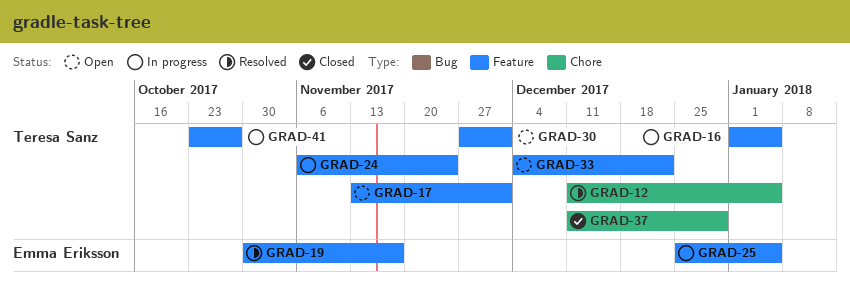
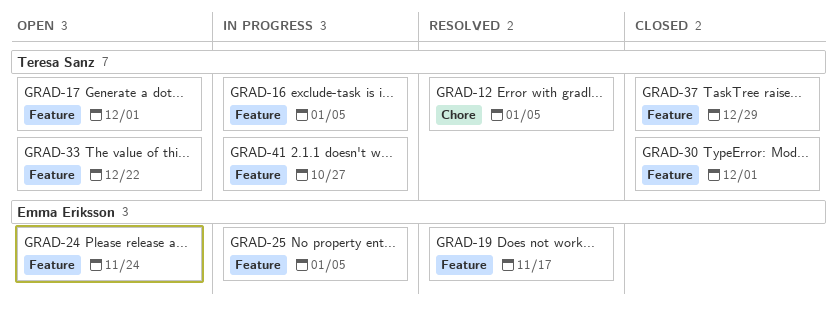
GRAD-24, status: In progress -> Open
GRAD-24, owner: Teresa Sanz -> Emma Eriksson
GRAD-30, status: Open -> Closed
GRAD-37, label: Chore -> Feature

